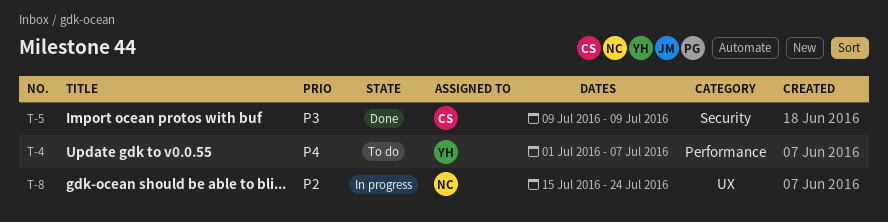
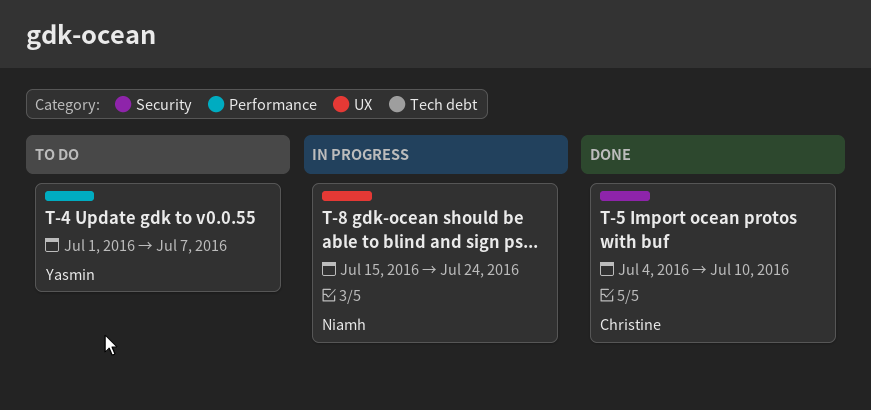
T-5, start: Jul 9 -> Jul 4
T-5, due: Jul 9 -> Jul 10

